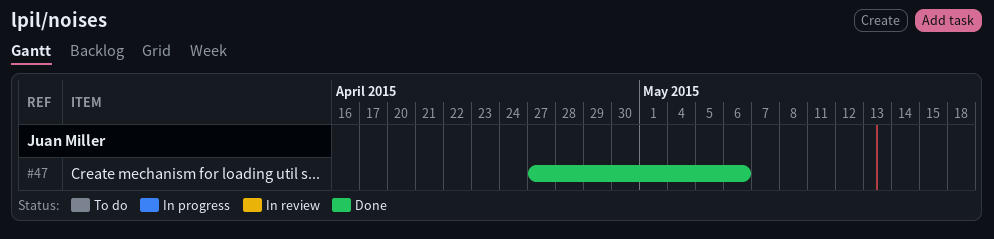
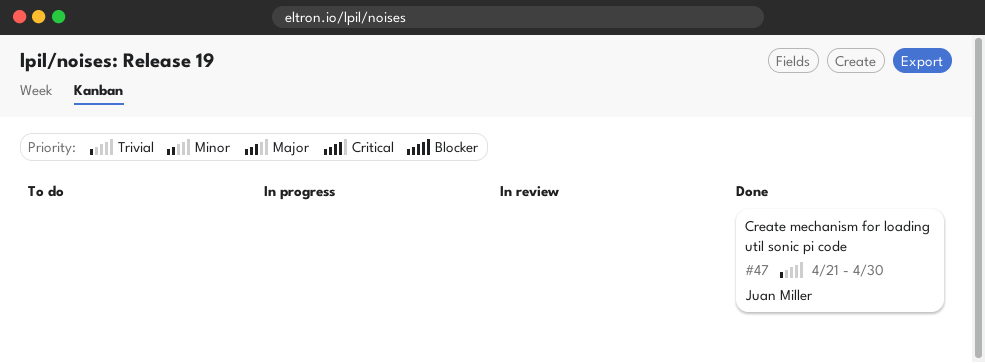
#47, start: Apr 27 -> Apr 21
#47, due: May 6 -> Apr 30

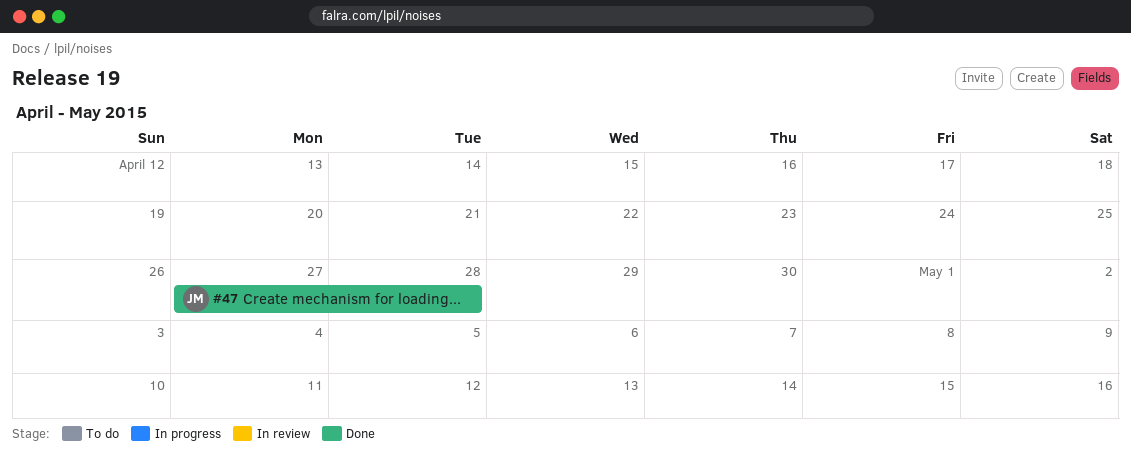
#47, start: Apr 21 -> Apr 27
#47, due: Apr 30 -> Apr 28

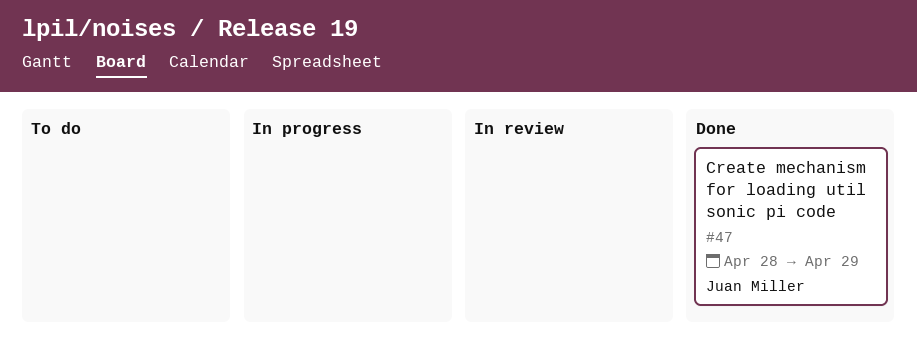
#47, start: Apr 27 -> Apr 28
#47, due: Apr 28 -> Apr 29

